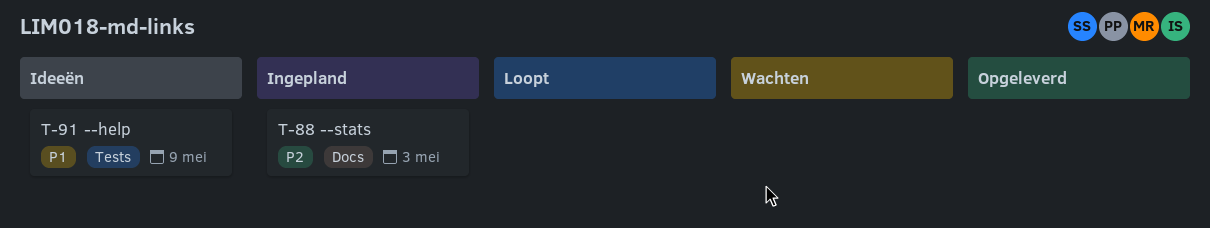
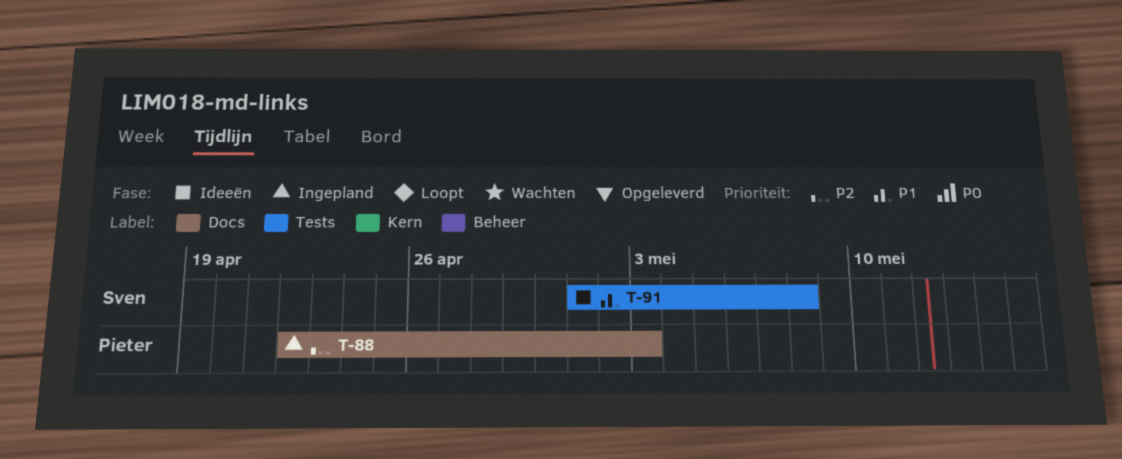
T-91, due: May 9 -> May 8

